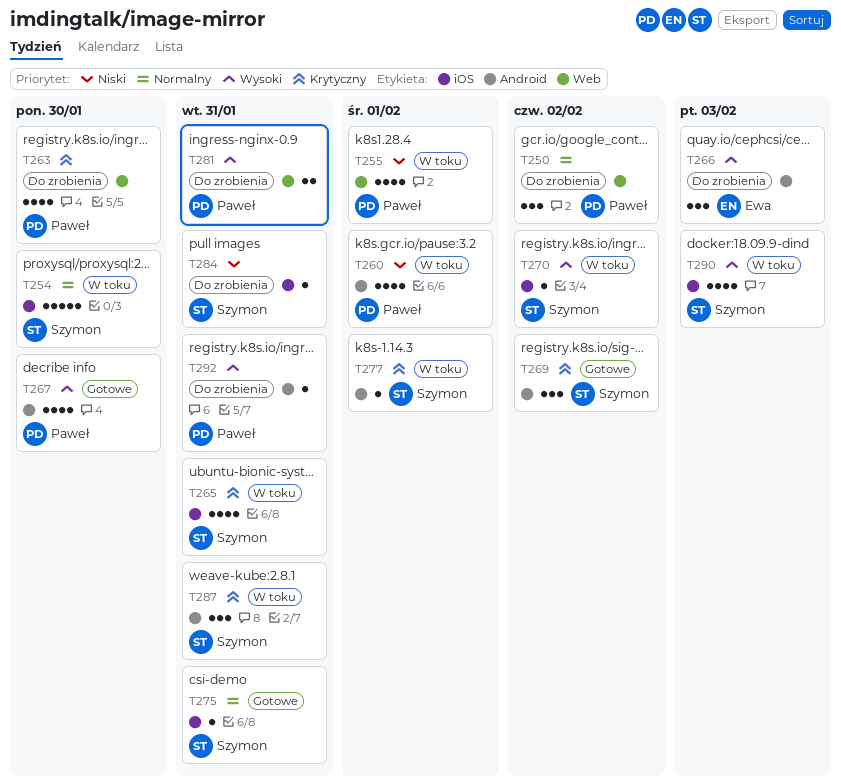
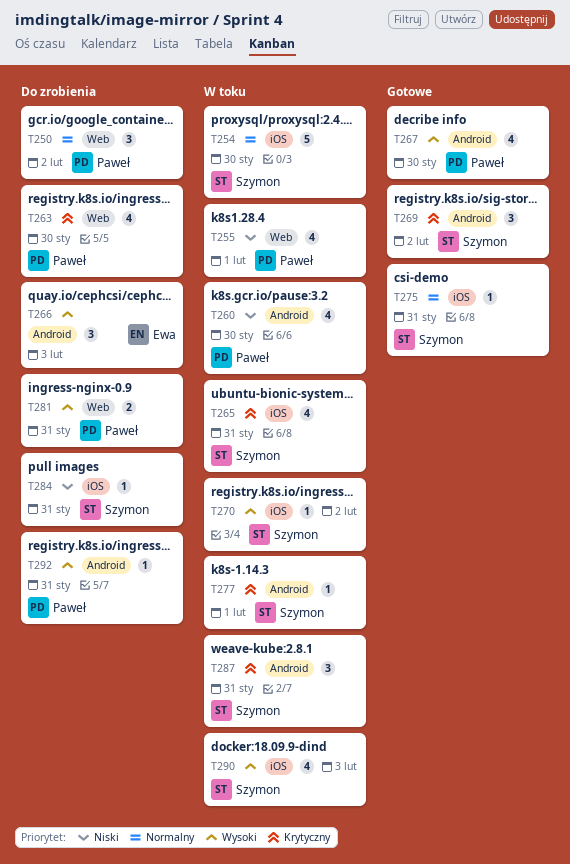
T260, due: Feb 1 -> Jan 30

